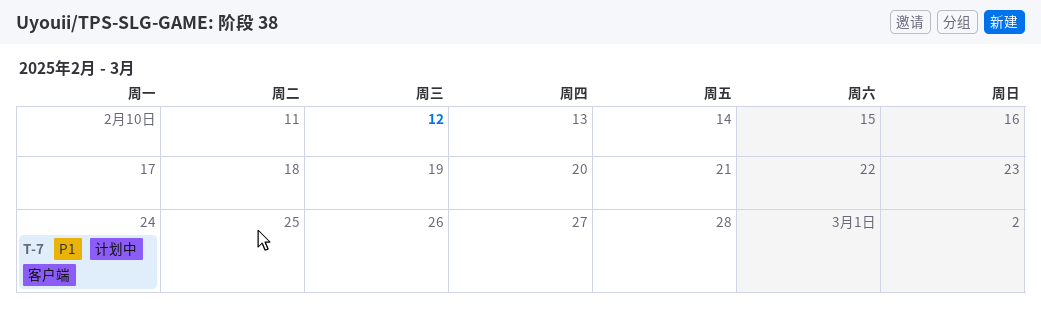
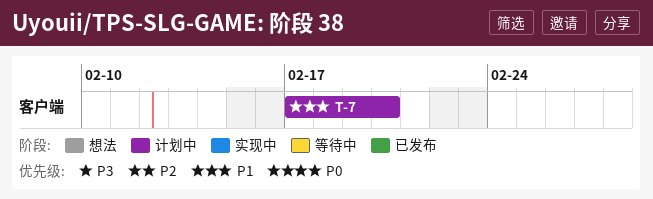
T-7, due: Feb 24 -> Feb 20

